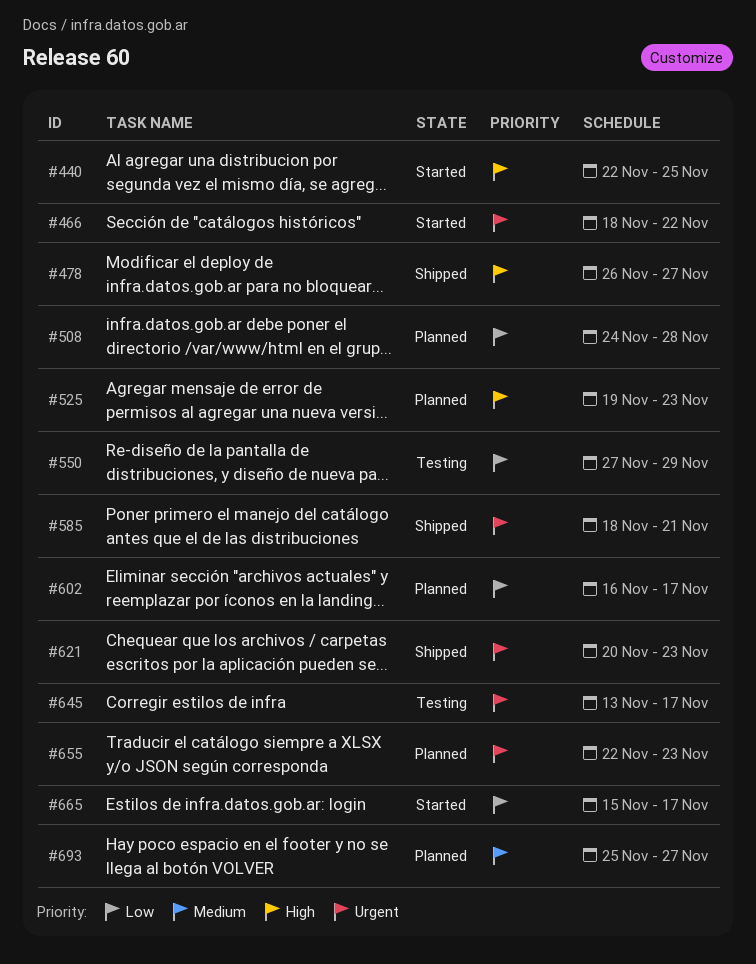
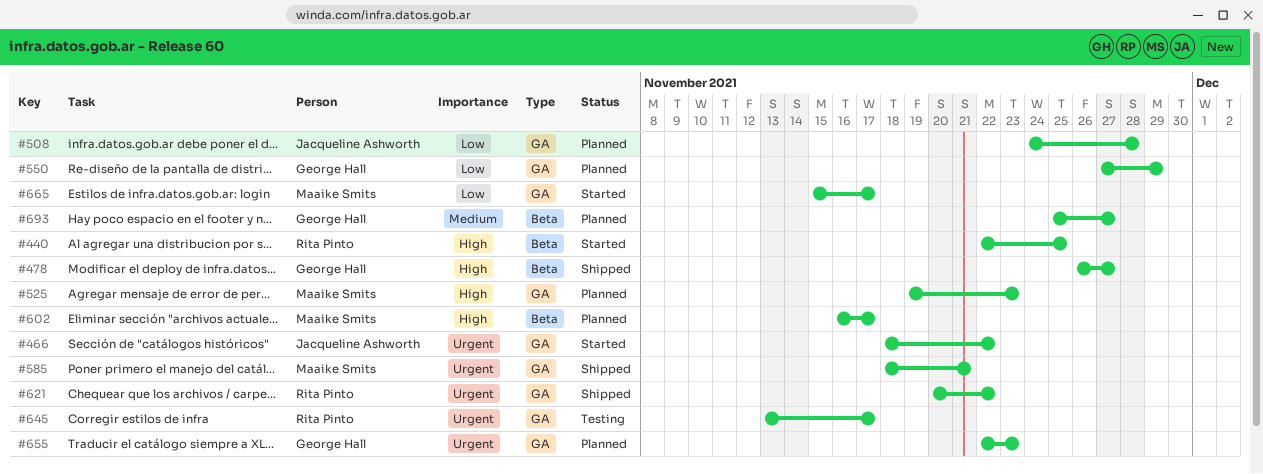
#550, status: Testing -> Planned
#602, priority: Low -> High
#621, due: Nov 23 -> Nov 22

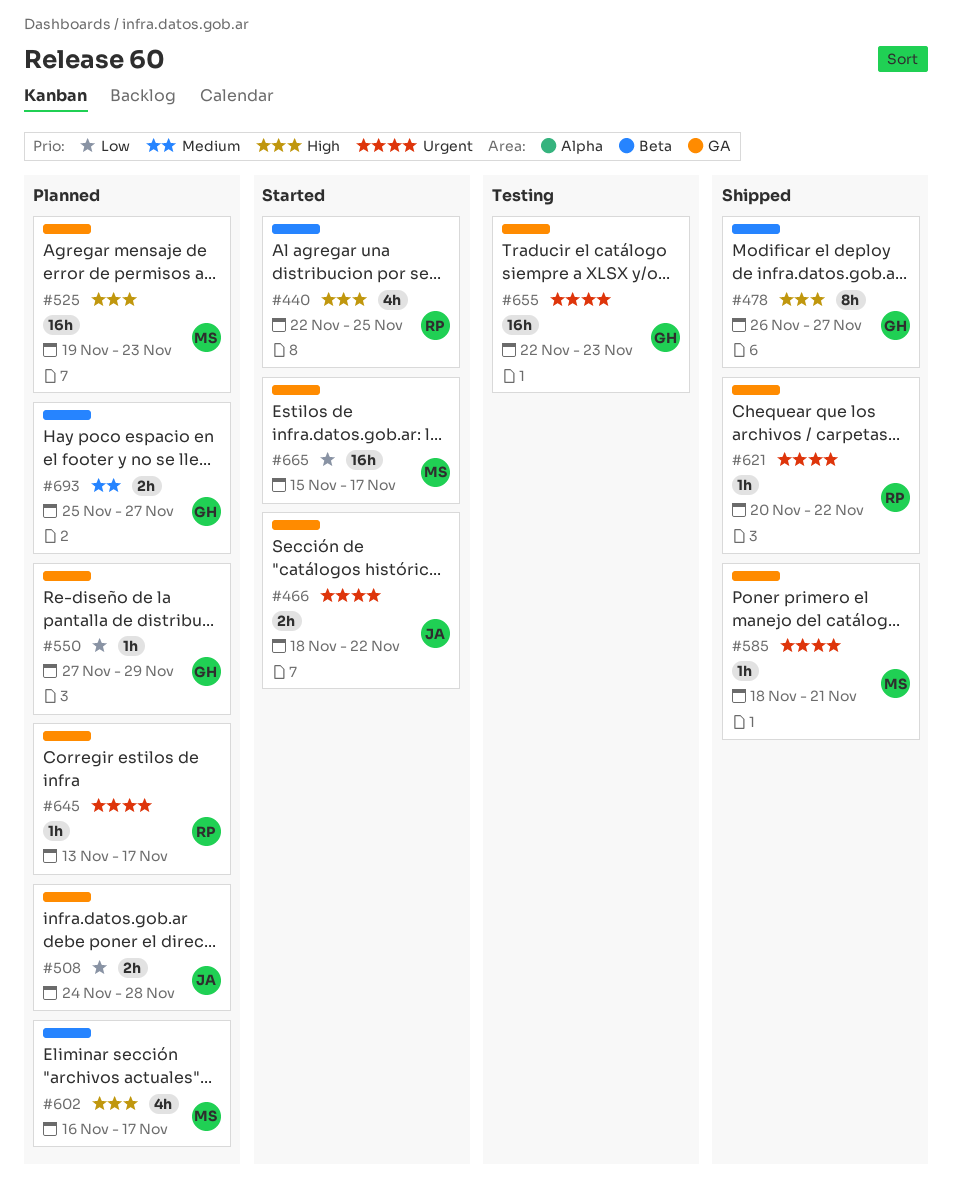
#645, status: Testing -> Planned
#655, status: Planned -> Testing

